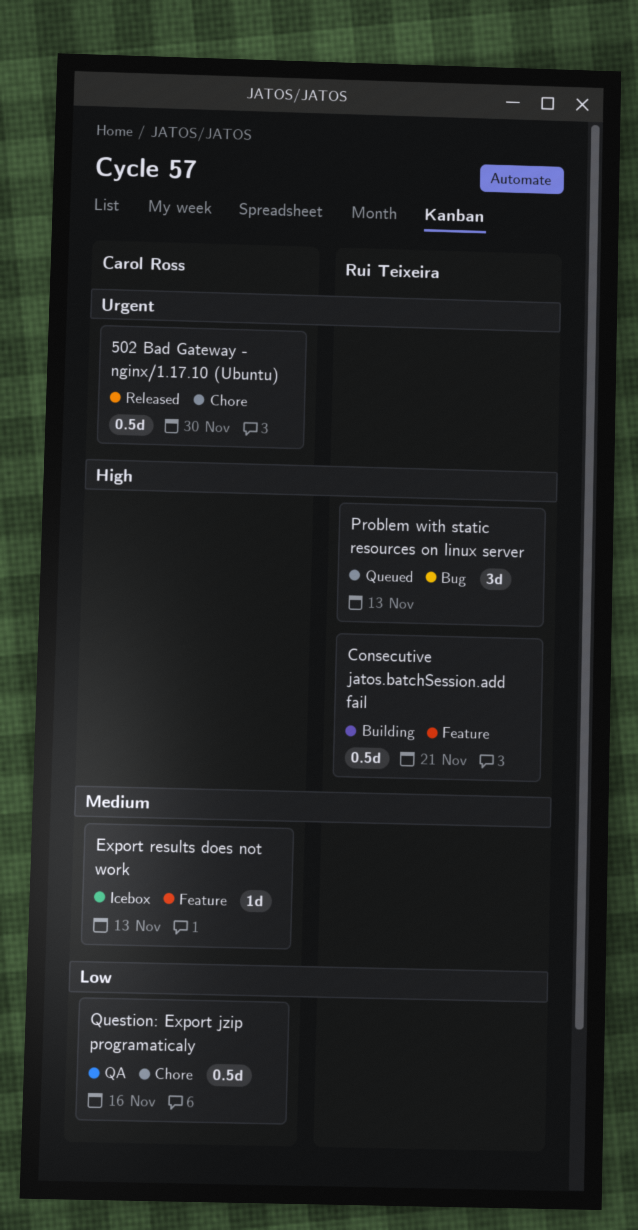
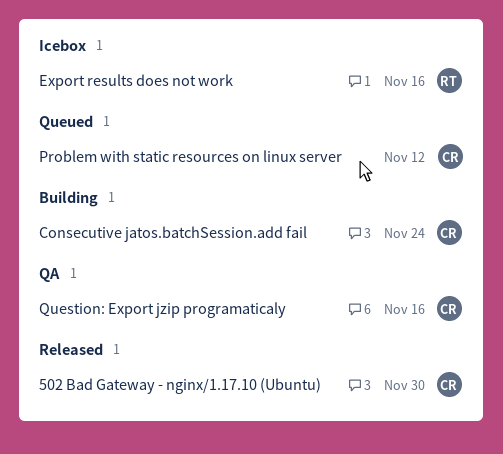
Consecutive jatos.batchSession.add fail, owner: Rui Teixeira -> Carol Ross
Consecutive jatos.batchSession.add fail, due: Nov 21 -> Nov 24
Export results does not work, owner: Carol Ross -> Rui Teixeira
Export results does not work, due: Nov 13 -> Nov 16
Problem with static resources on linux server, owner: Rui Teixeira -> Carol Ross
Problem with static resources on linux server, due: Nov 13 -> Nov 12

